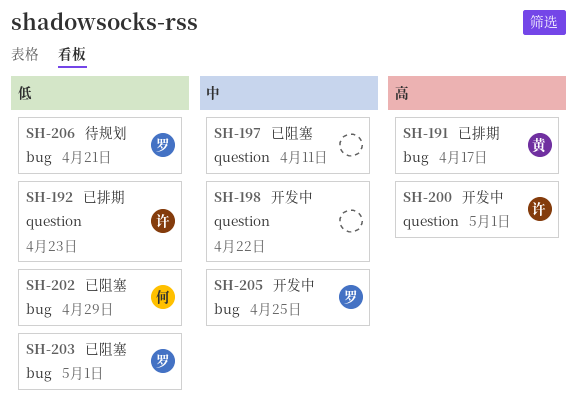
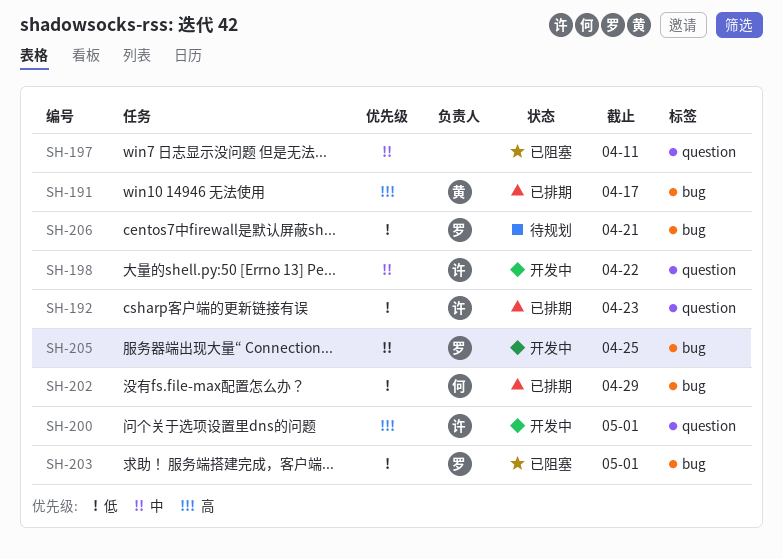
SH-198, owner: none -> 许
SH-202, status: 已阻塞 -> 已排期

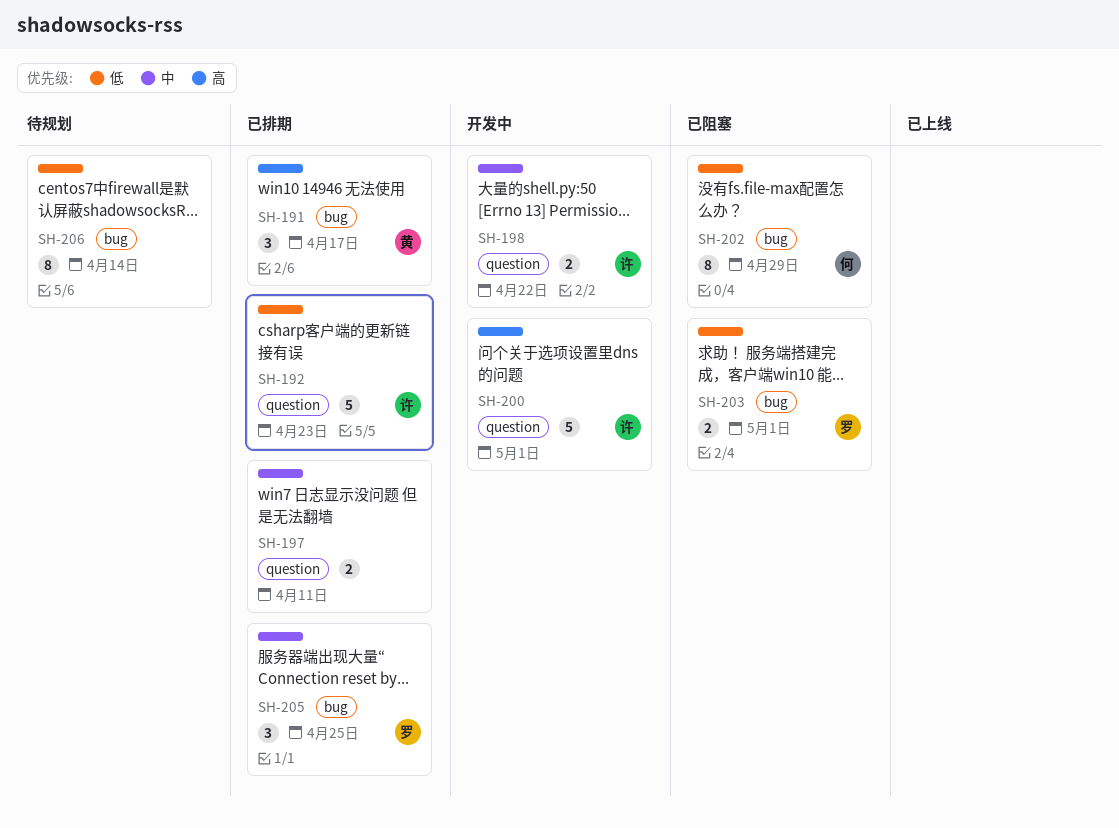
SH-197, status: 已阻塞 -> 已排期
SH-202, status: 已排期 -> 已阻塞
SH-205, status: 开发中 -> 已排期
SH-206, owner: 罗 -> none
SH-206, due: Apr 21 -> Apr 14

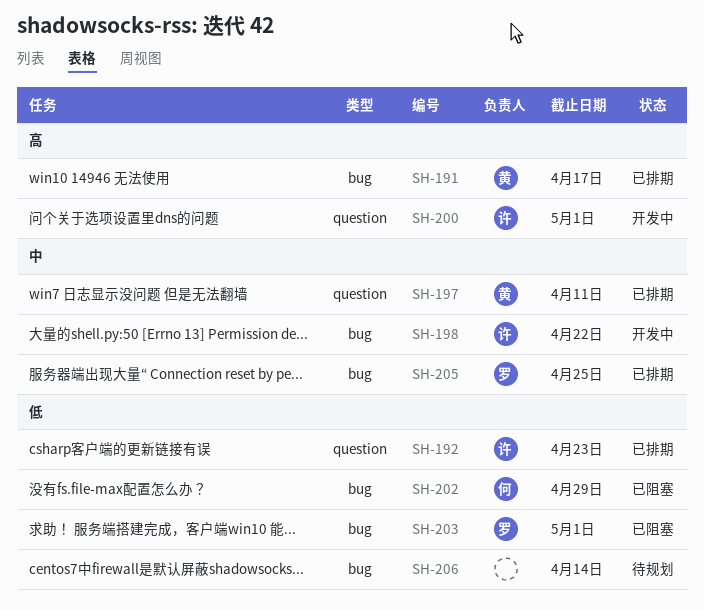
SH-197, owner: none -> 黄
SH-198, label: question -> bug

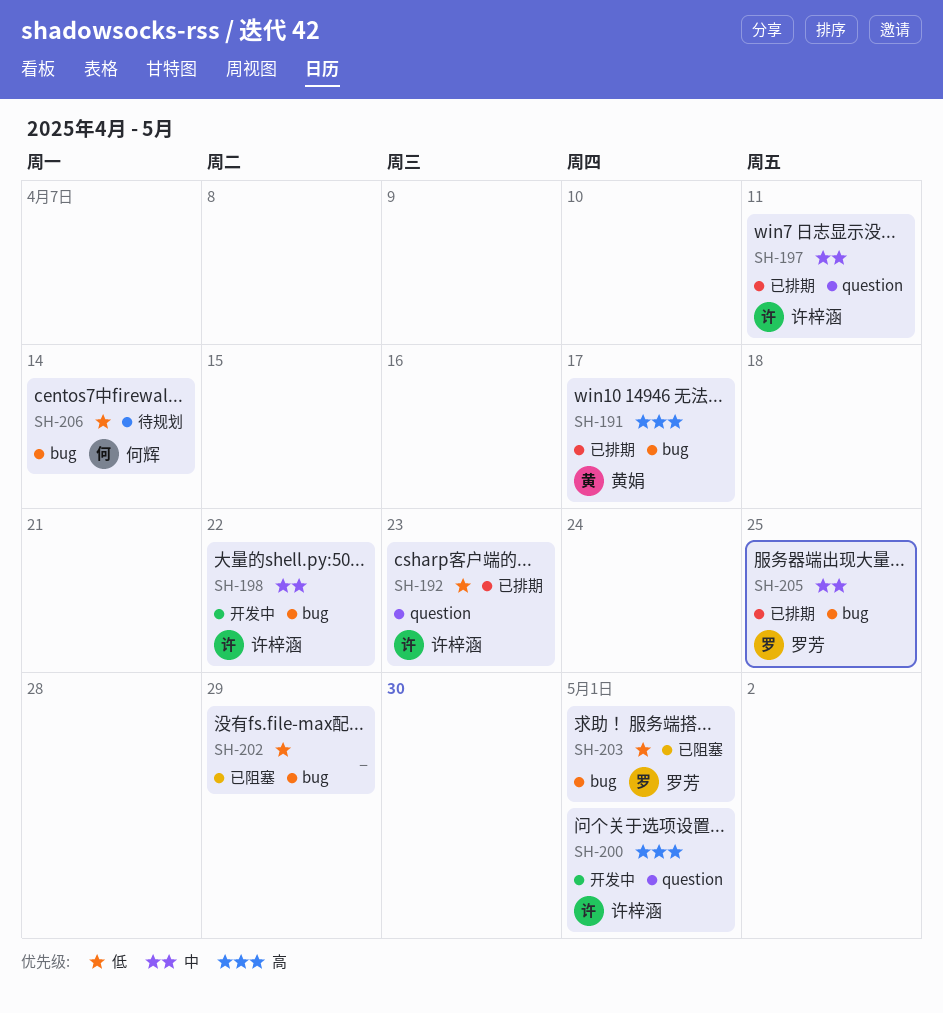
SH-197, owner: 黄娟 -> 许梓涵
SH-202, owner: 何辉 -> none
SH-206, owner: none -> 何辉

